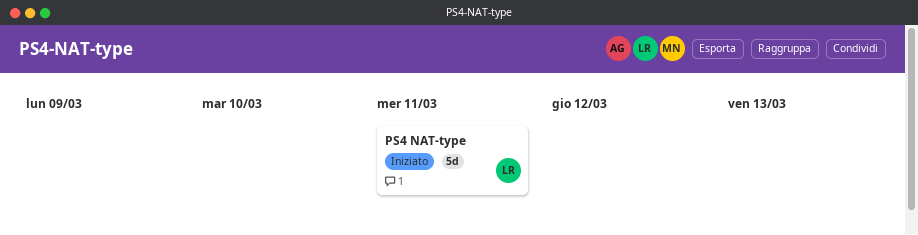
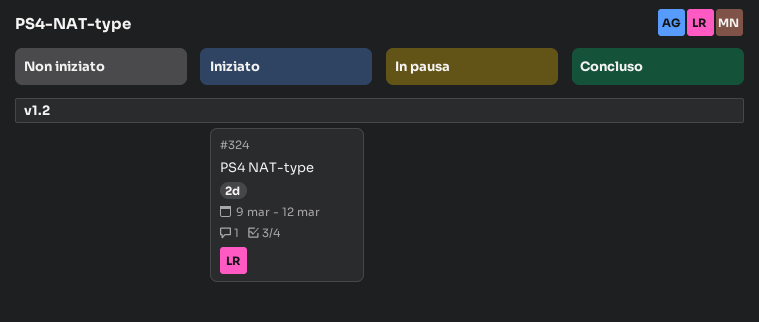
PS4 NAT-type, estimate: 5d -> 2d
PS4 NAT-type, due: Mar 11 -> Mar 12

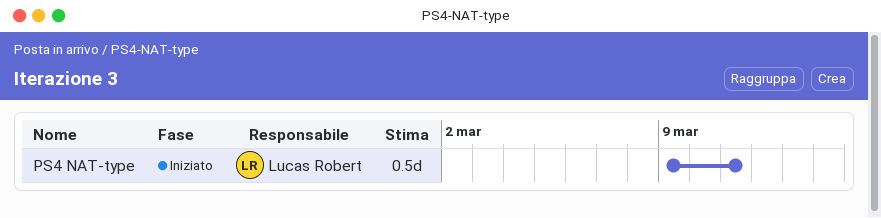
PS4 NAT-type, estimate: 2d -> 0.5d
PS4 NAT-type, due: Mar 12 -> Mar 11

